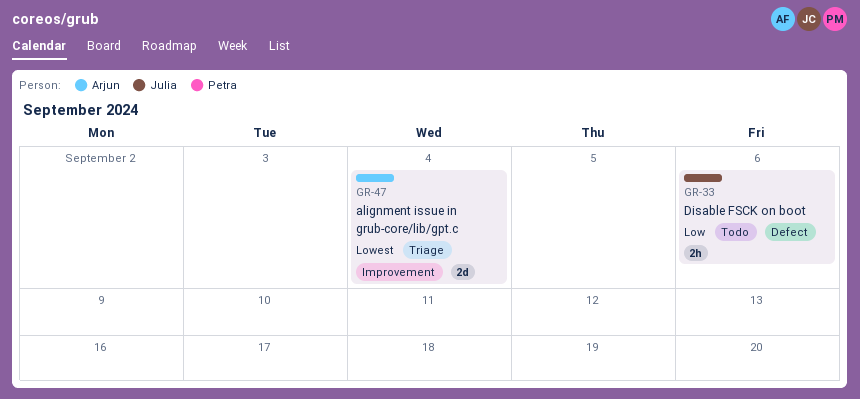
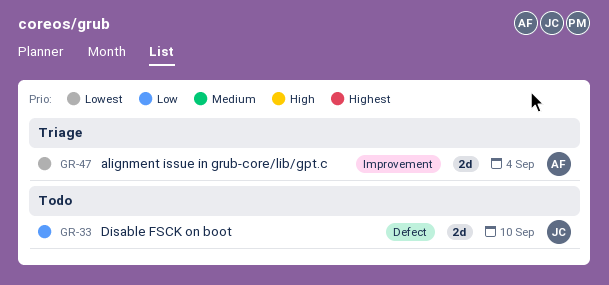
GR-33, estimate: 2h -> 2d
GR-33, due: Sep 6 -> Sep 10

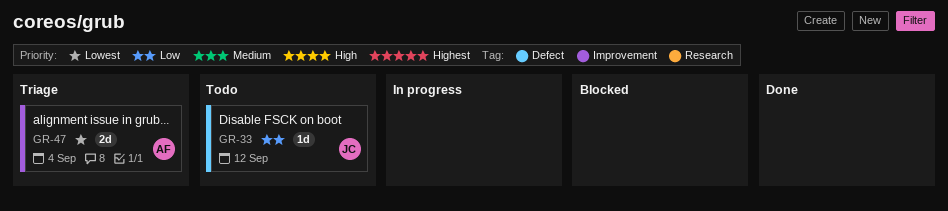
GR-33, estimate: 2d -> 1d
GR-33, due: Sep 10 -> Sep 12

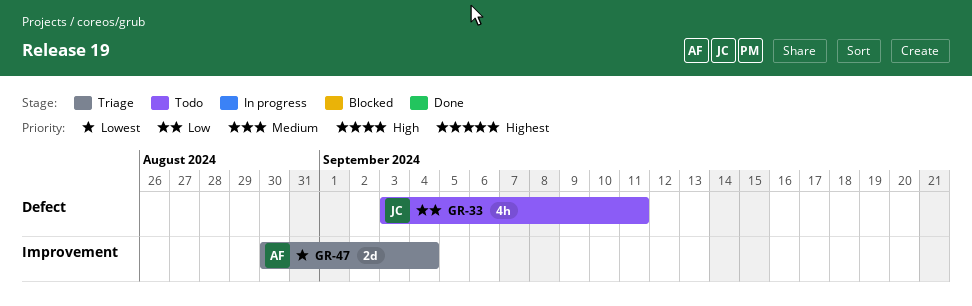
GR-33, estimate: 1d -> 4h
GR-33, due: Sep 12 -> Sep 11

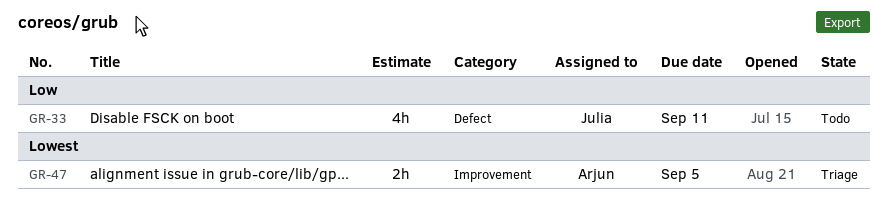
GR-47, estimate: 2d -> 2h
GR-47, due: Sep 4 -> Sep 5

